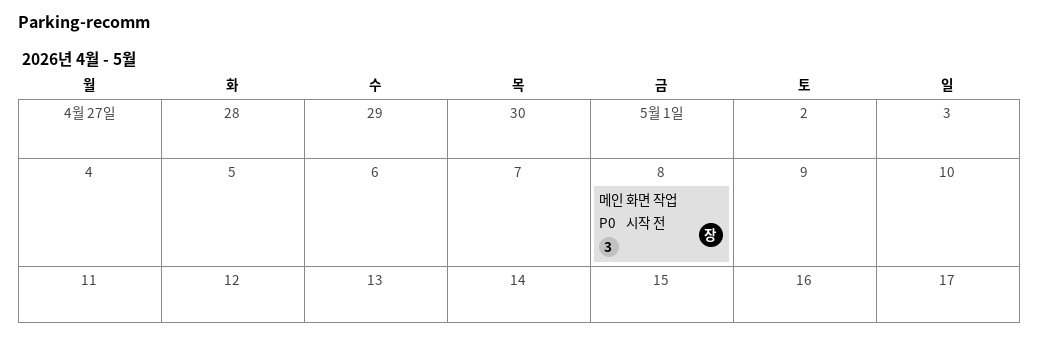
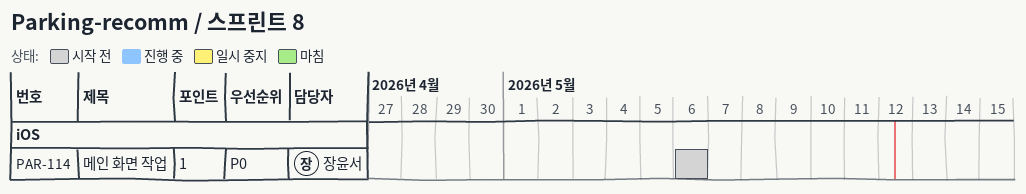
메인 화면 작업, estimate: 3 -> 1
메인 화면 작업, due: May 8 -> May 6

